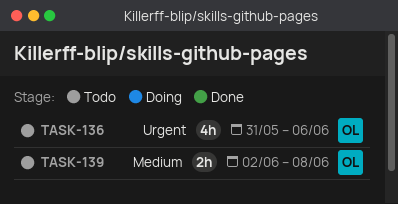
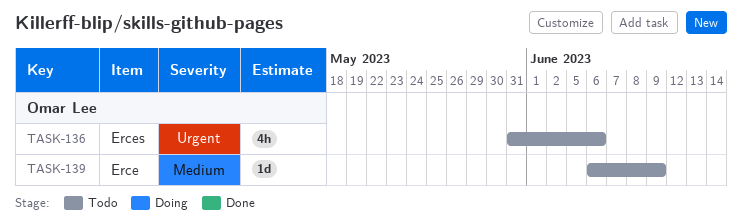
TASK-139, estimate: 2h -> 1d
TASK-139, start: Jun 2 -> Jun 6
TASK-139, due: Jun 8 -> Jun 9

